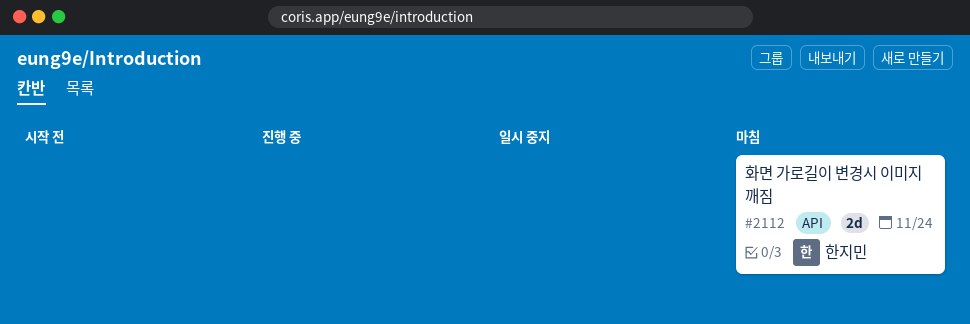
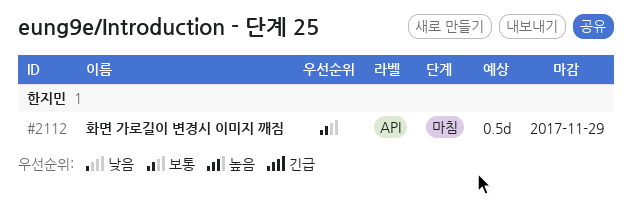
#2112, estimate: 2d -> 0.5d
#2112, due: Nov 24 -> Nov 29

